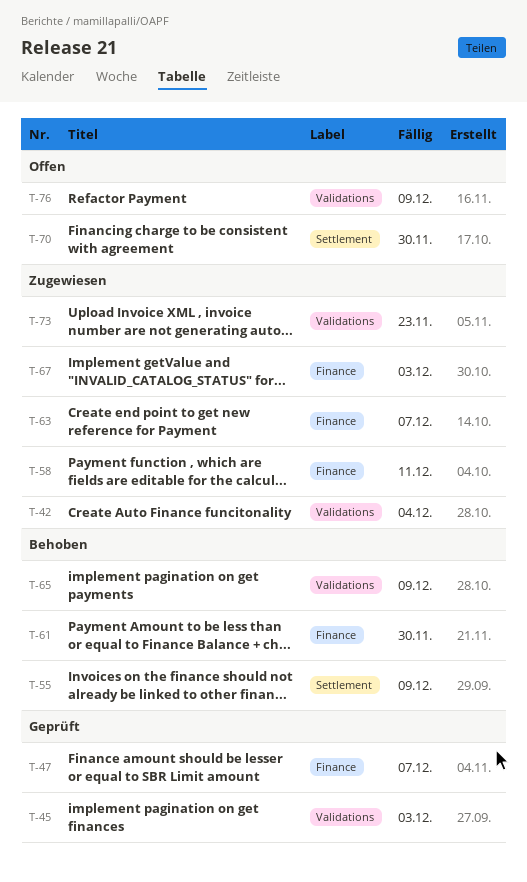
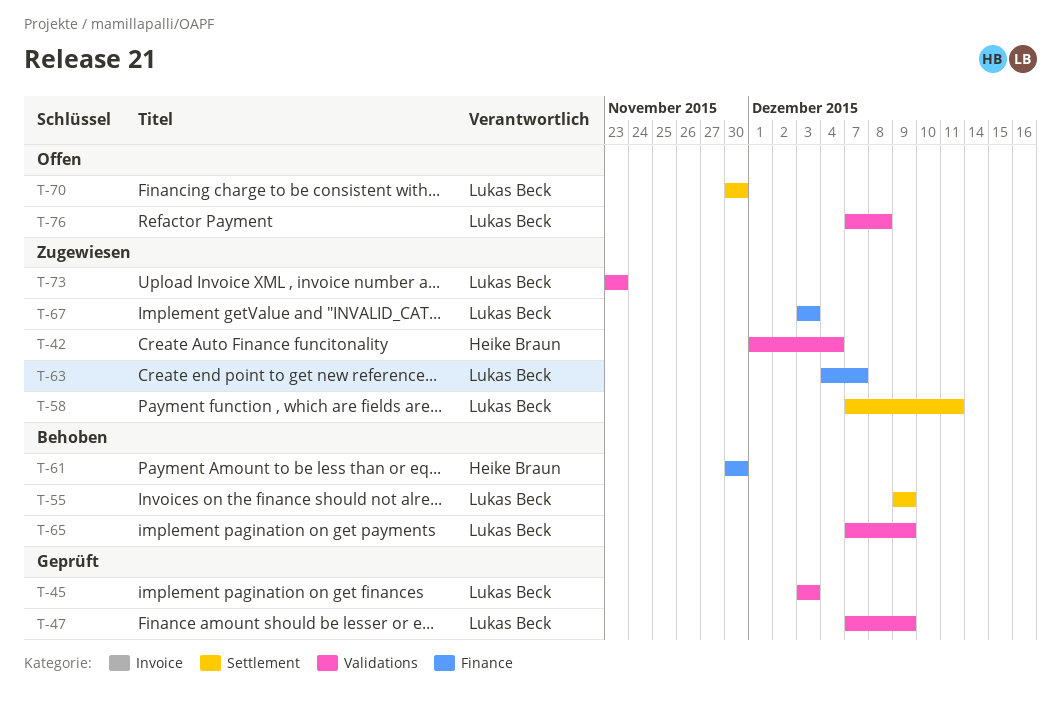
T-47, label: Finance -> Validations
T-47, due: Dec 7 -> Dec 9
T-58, label: Finance -> Settlement
T-76, due: Dec 9 -> Dec 8

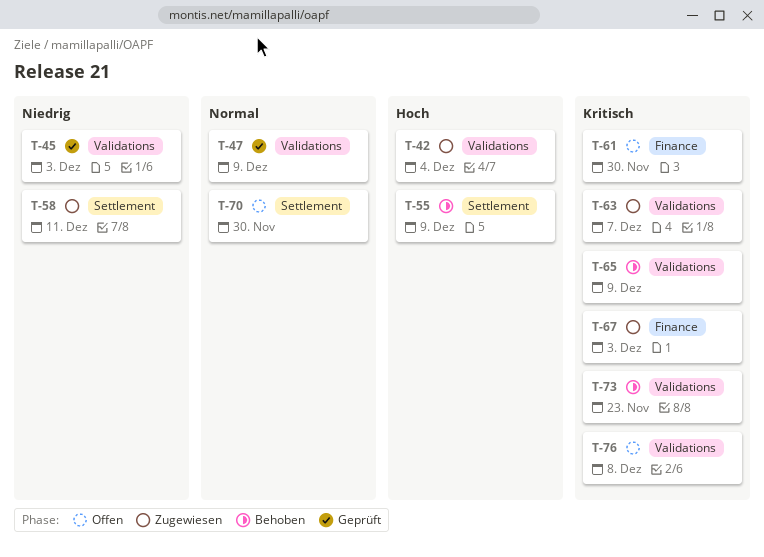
T-61, status: Behoben -> Offen
T-63, label: Finance -> Validations
T-73, status: Zugewiesen -> Behoben

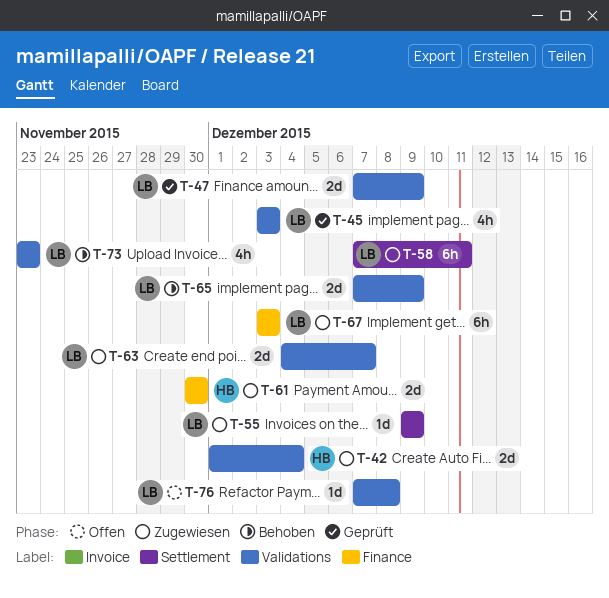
T-55, status: Behoben -> Zugewiesen
T-61, status: Offen -> Zugewiesen
T-70: present -> none

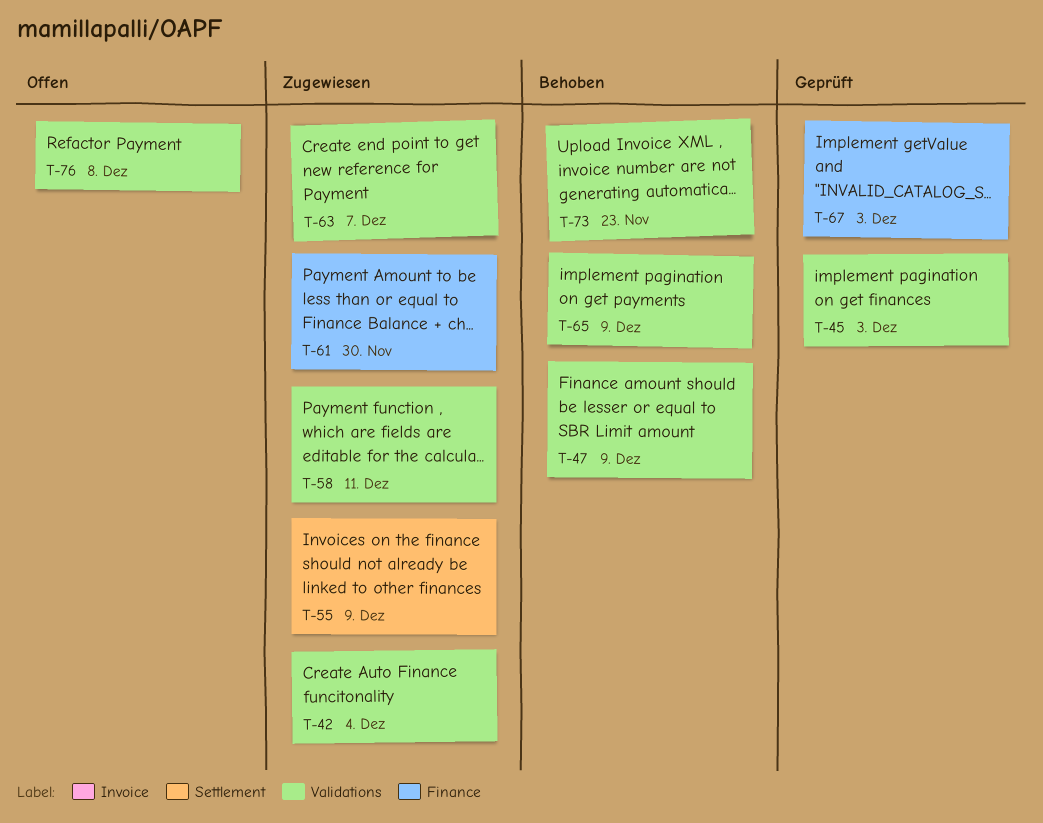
T-47, status: Geprüft -> Behoben
T-58, label: Settlement -> Validations
T-67, status: Zugewiesen -> Geprüft

